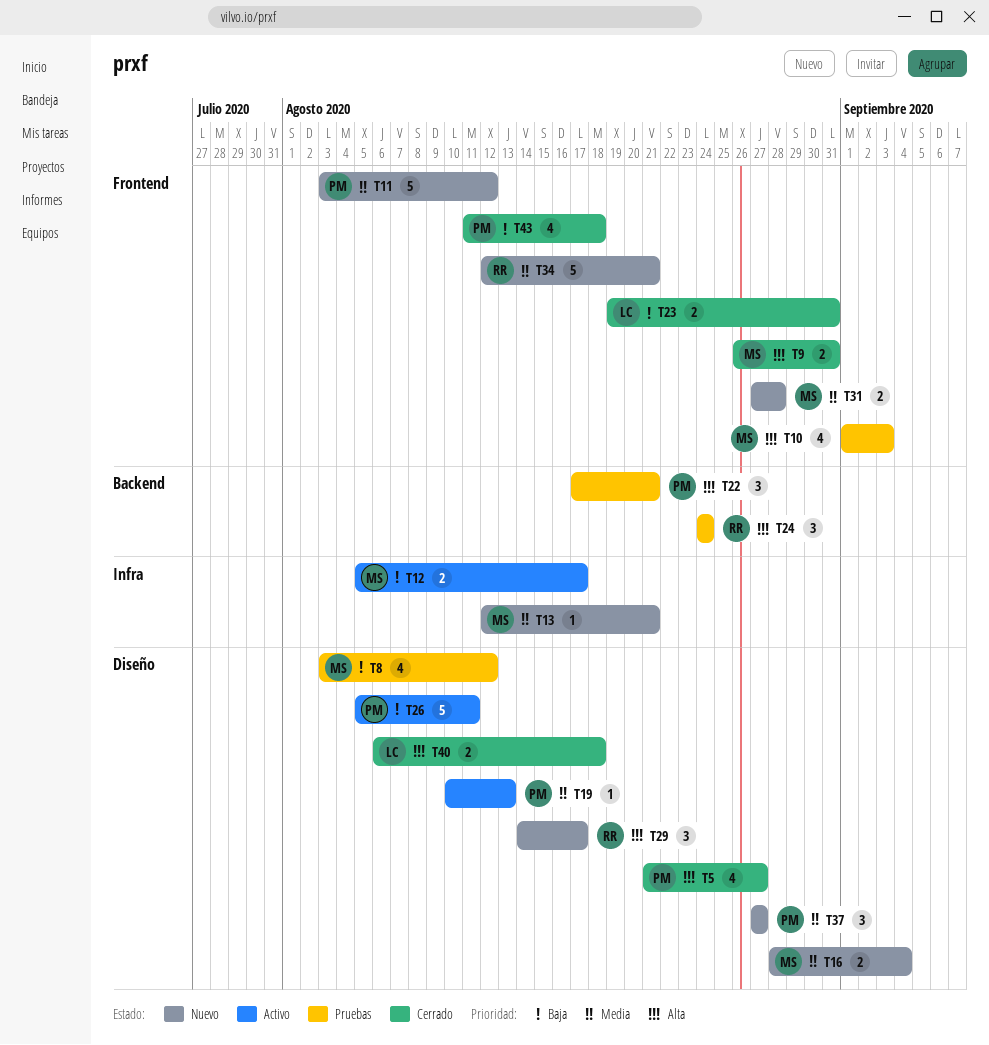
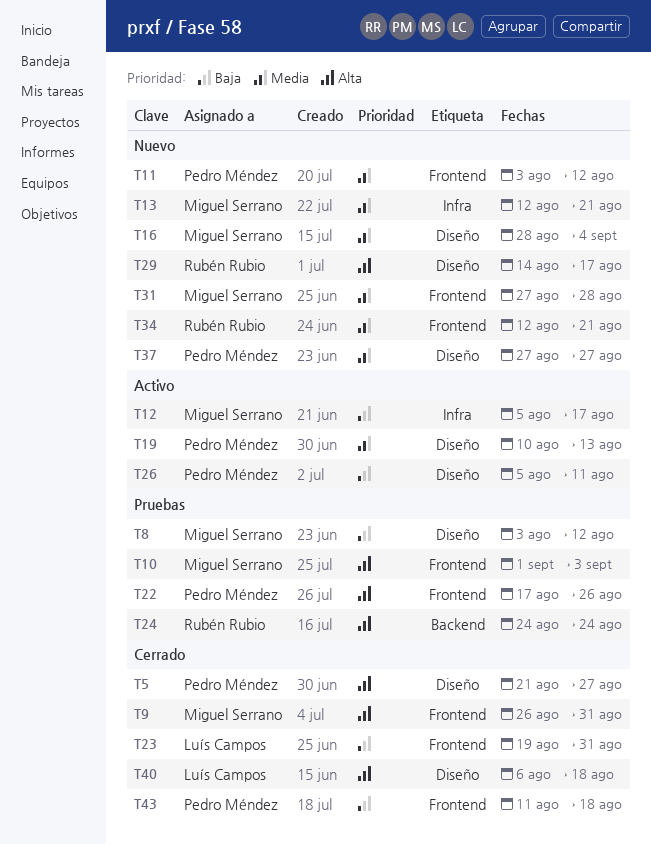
T22, label: Backend -> Frontend
T22, due: Aug 21 -> Aug 26

